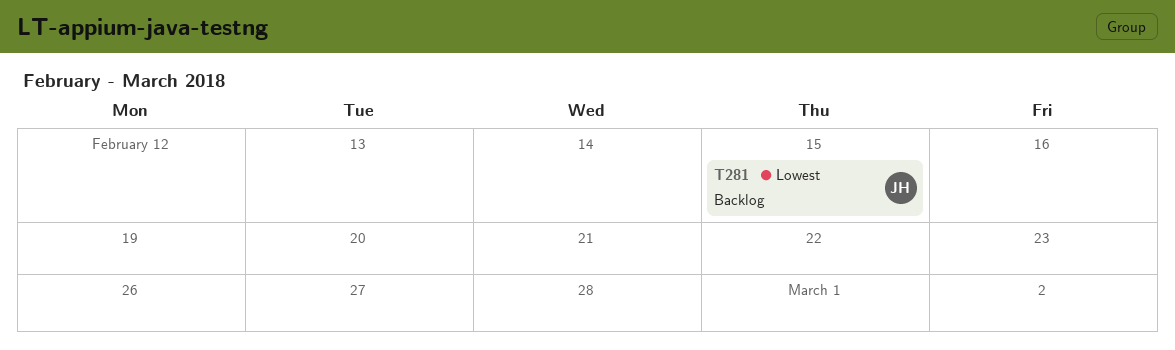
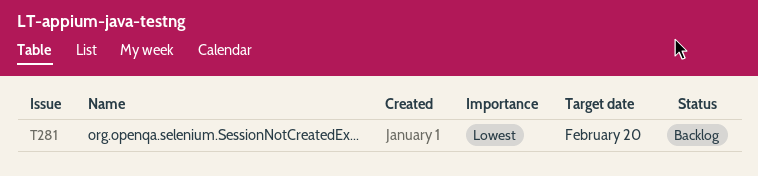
T281, due: Feb 15 -> Feb 20

